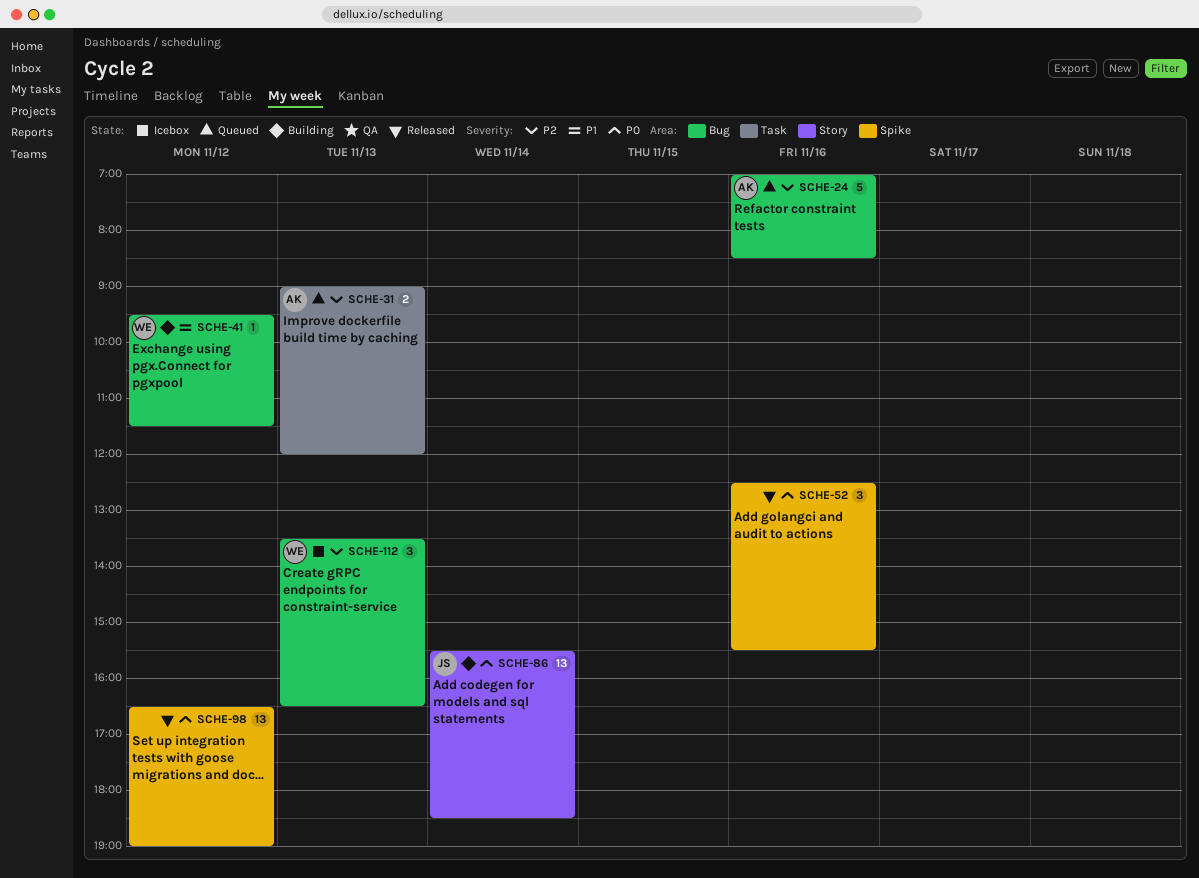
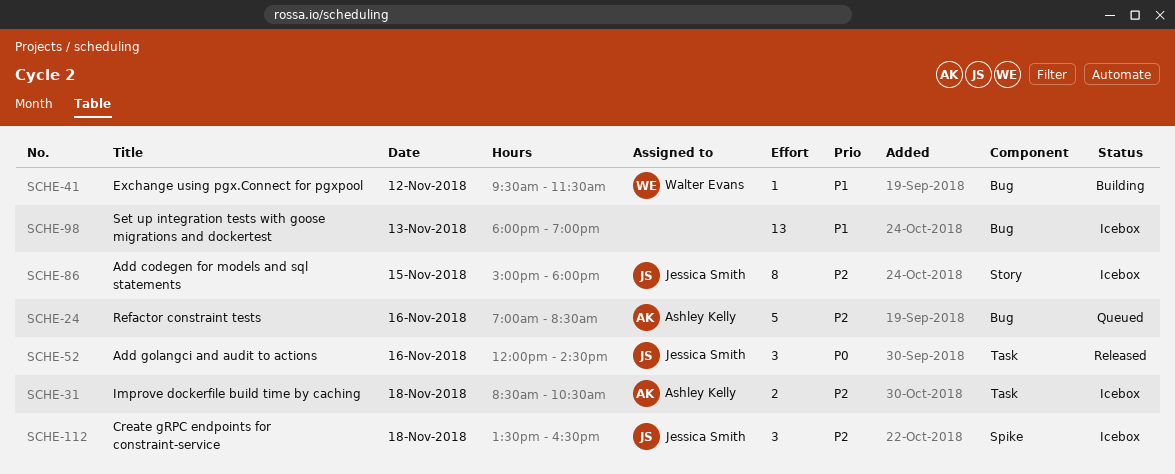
SCHE-31, status: Queued -> Icebox
SCHE-31, day: Nov 13 -> Nov 18
SCHE-31, begins: 09:00 -> 08:30
SCHE-31, ends: 12:00 -> 10:30
SCHE-52, owner: none -> Jessica Smith
SCHE-52, label: Spike -> Task
SCHE-52, begins: 12:30 -> 12:00
SCHE-52, ends: 15:30 -> 14:30
SCHE-86, status: Building -> Icebox
SCHE-86, priority: P0 -> P2
SCHE-86, estimate: 13 -> 8
SCHE-86, day: Nov 14 -> Nov 15
SCHE-86, begins: 15:30 -> 15:00
SCHE-86, ends: 18:30 -> 18:00
SCHE-98, status: Released -> Icebox
SCHE-98, priority: P0 -> P1
SCHE-98, label: Spike -> Bug
SCHE-98, day: Nov 12 -> Nov 13
SCHE-98, begins: 16:30 -> 18:00
SCHE-112, owner: Walter Evans -> Jessica Smith
SCHE-112, label: Bug -> Spike
SCHE-112, day: Nov 13 -> Nov 18

